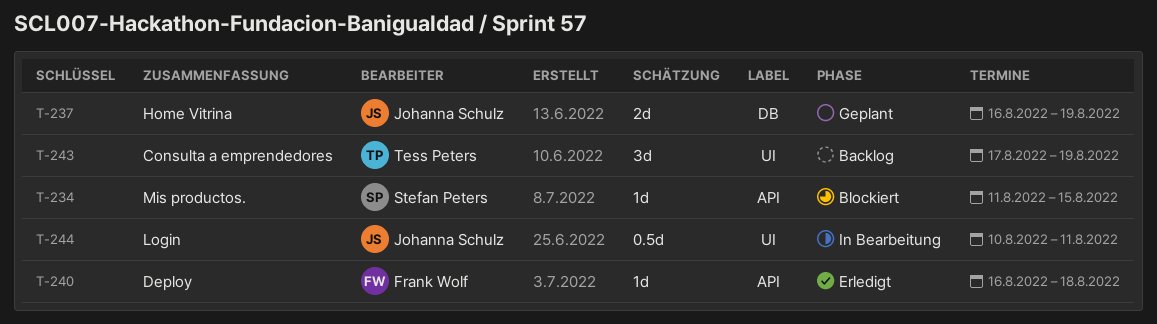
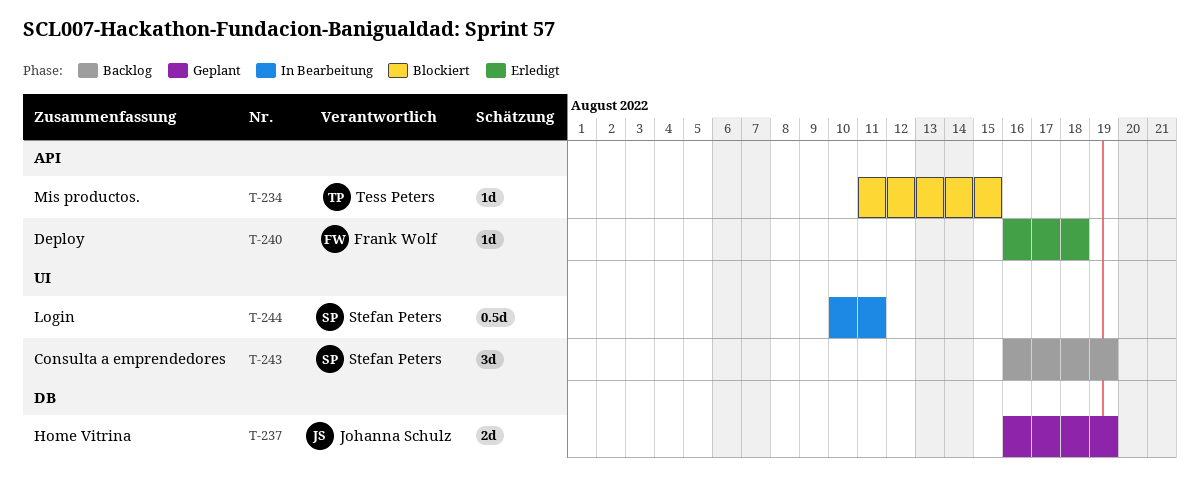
T-234, owner: Stefan Peters -> Tess Peters
T-243, owner: Tess Peters -> Stefan Peters
T-243, start: Aug 17 -> Aug 16
T-244, owner: Johanna Schulz -> Stefan Peters

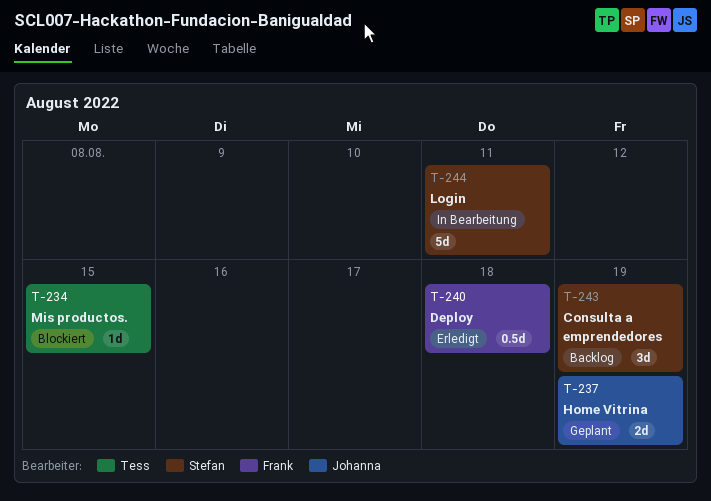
T-240, estimate: 1d -> 0.5d
T-244, estimate: 0.5d -> 5d

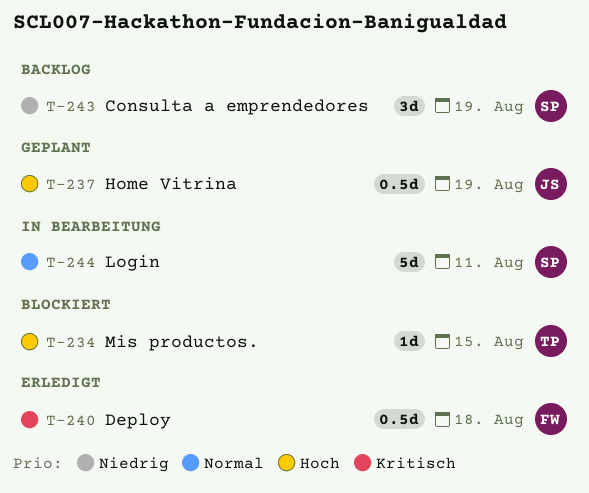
T-237, estimate: 2d -> 0.5d

